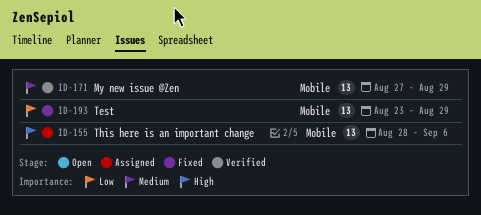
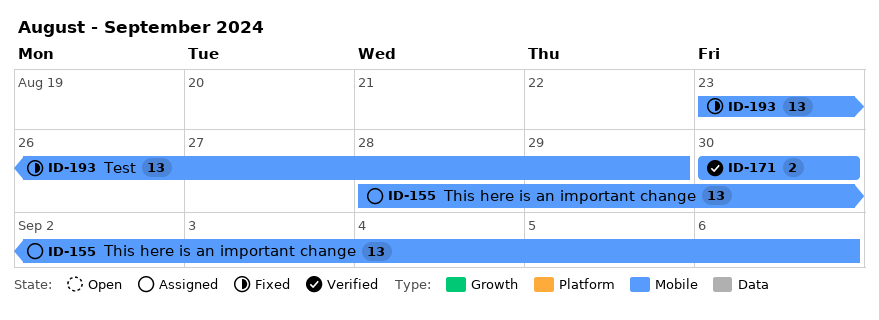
ID-171, estimate: 13 -> 2
ID-171, start: Aug 27 -> Aug 30
ID-171, due: Aug 29 -> Aug 30

